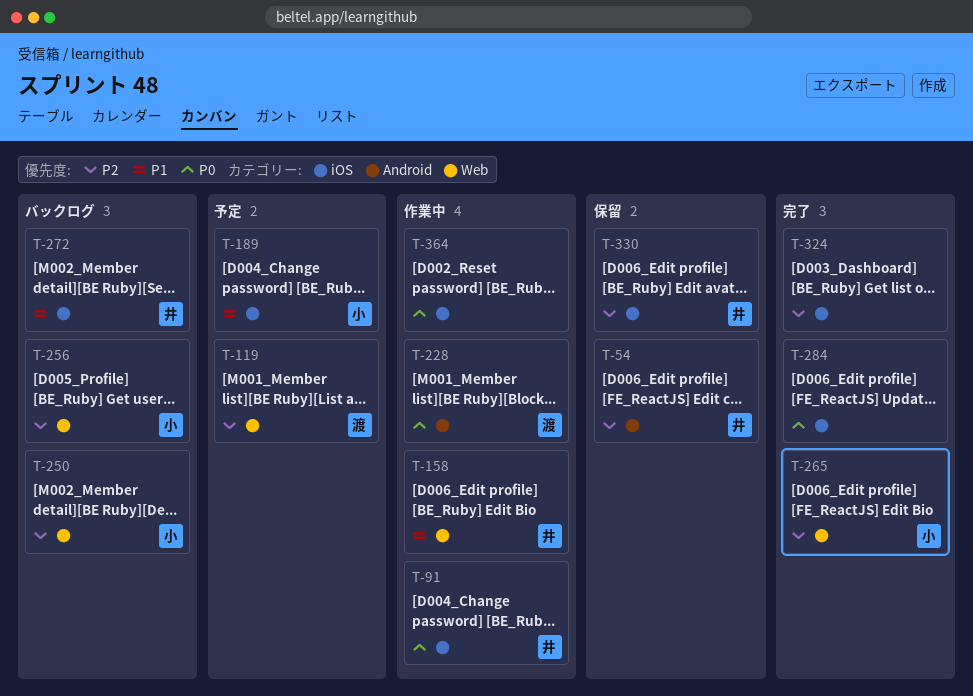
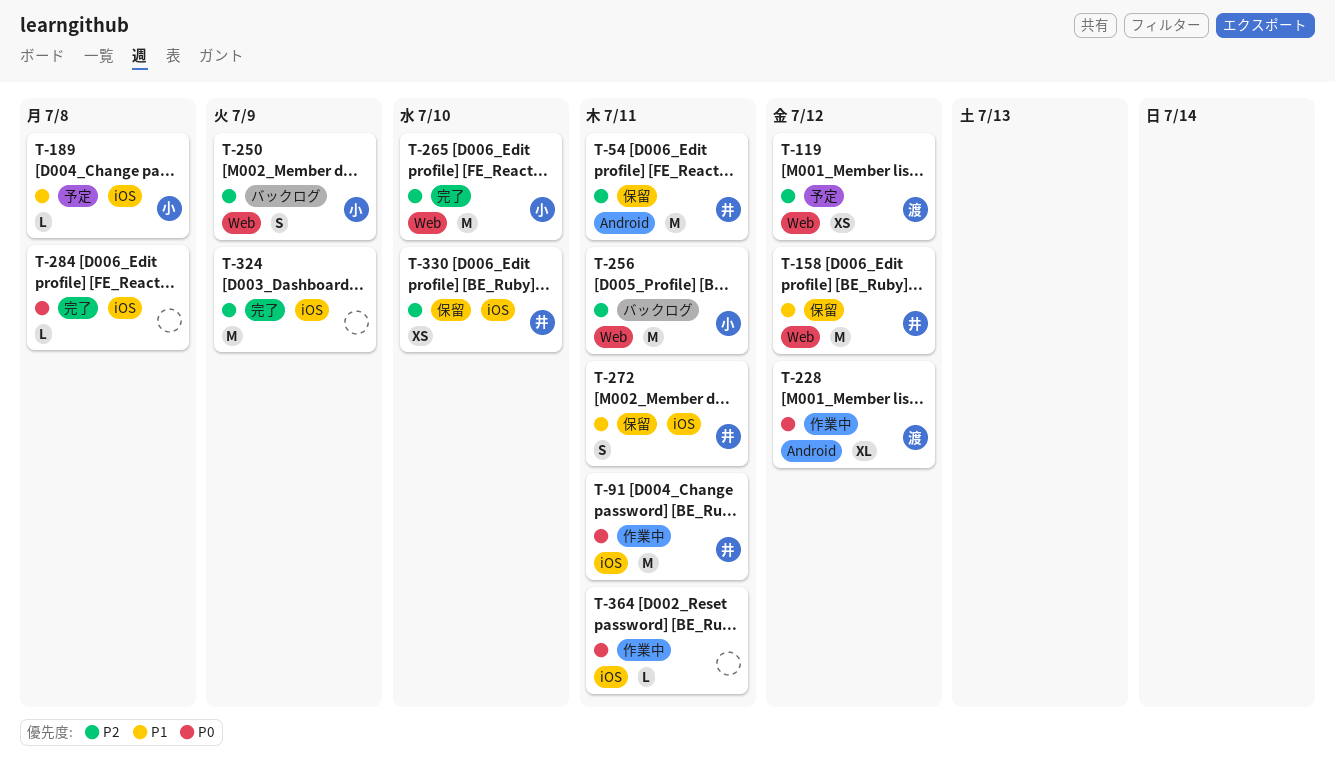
T-158, status: 作業中 -> 保留
T-272, status: バックログ -> 保留

